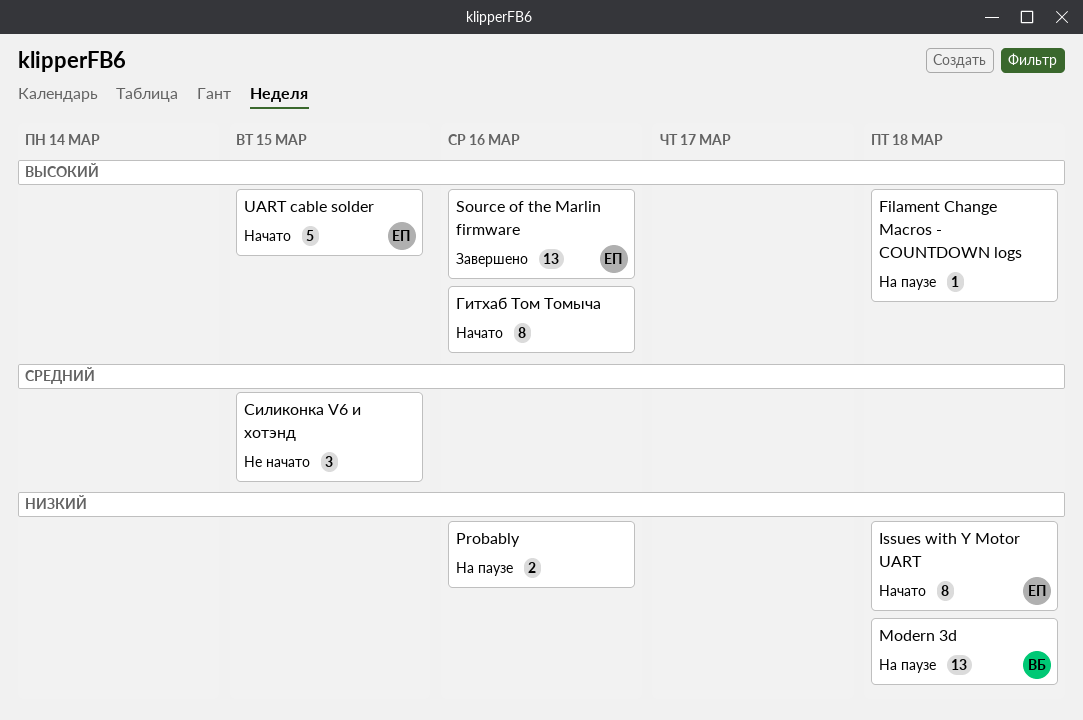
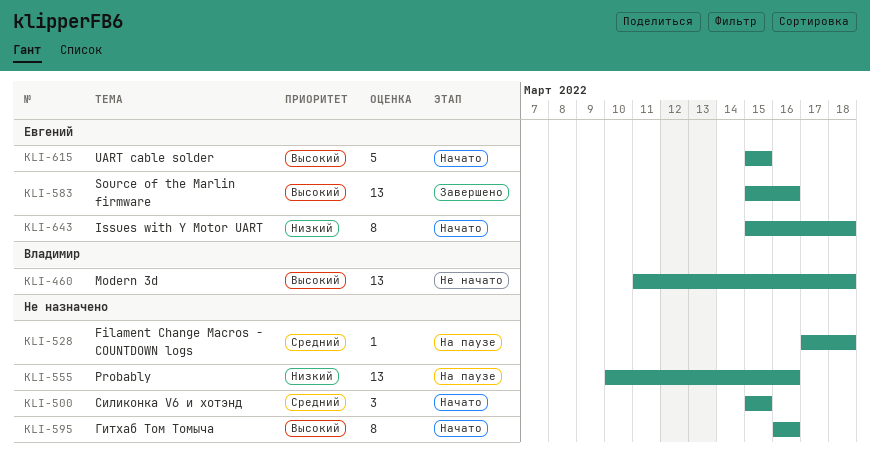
Filament Change Macros - COUNTDOWN logs, priority: Высокий -> Средний
Modern 3d, status: На паузе -> Не начато
Modern 3d, priority: Низкий -> Высокий
Probably, estimate: 2 -> 13
Силиконка V6 и хотэнд, status: Не начато -> Начато

